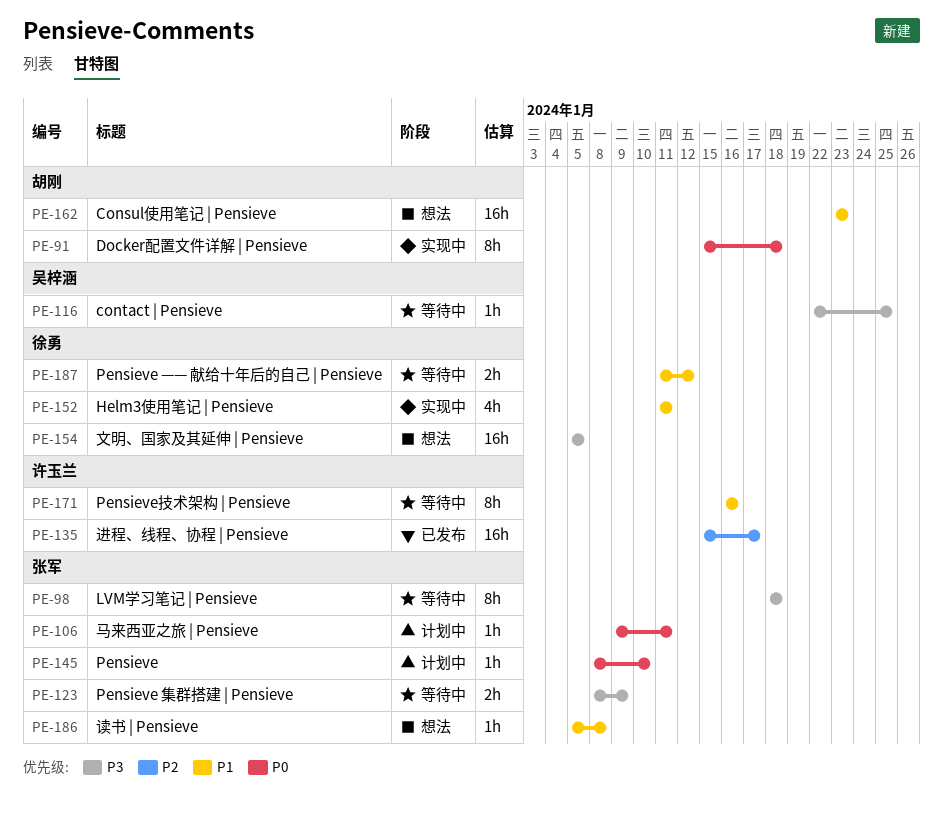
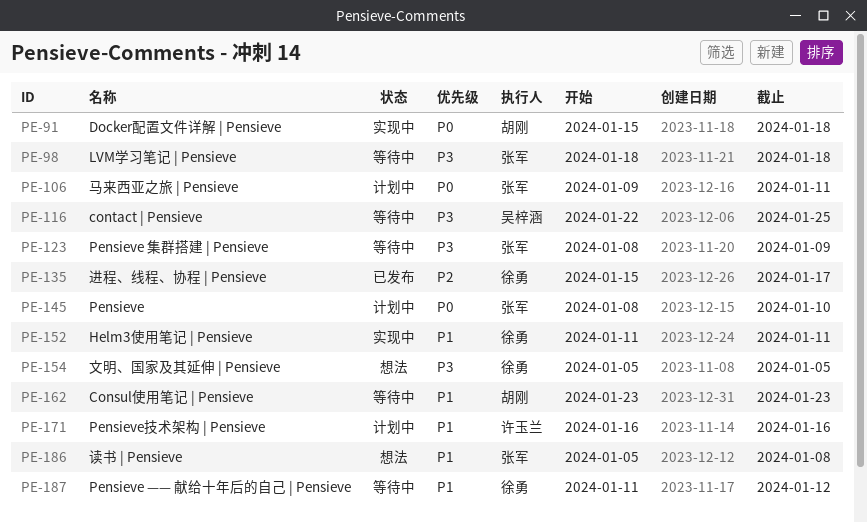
PE-135, owner: 许玉兰 -> 徐勇
PE-162, status: 想法 -> 等待中
PE-171, status: 等待中 -> 计划中

